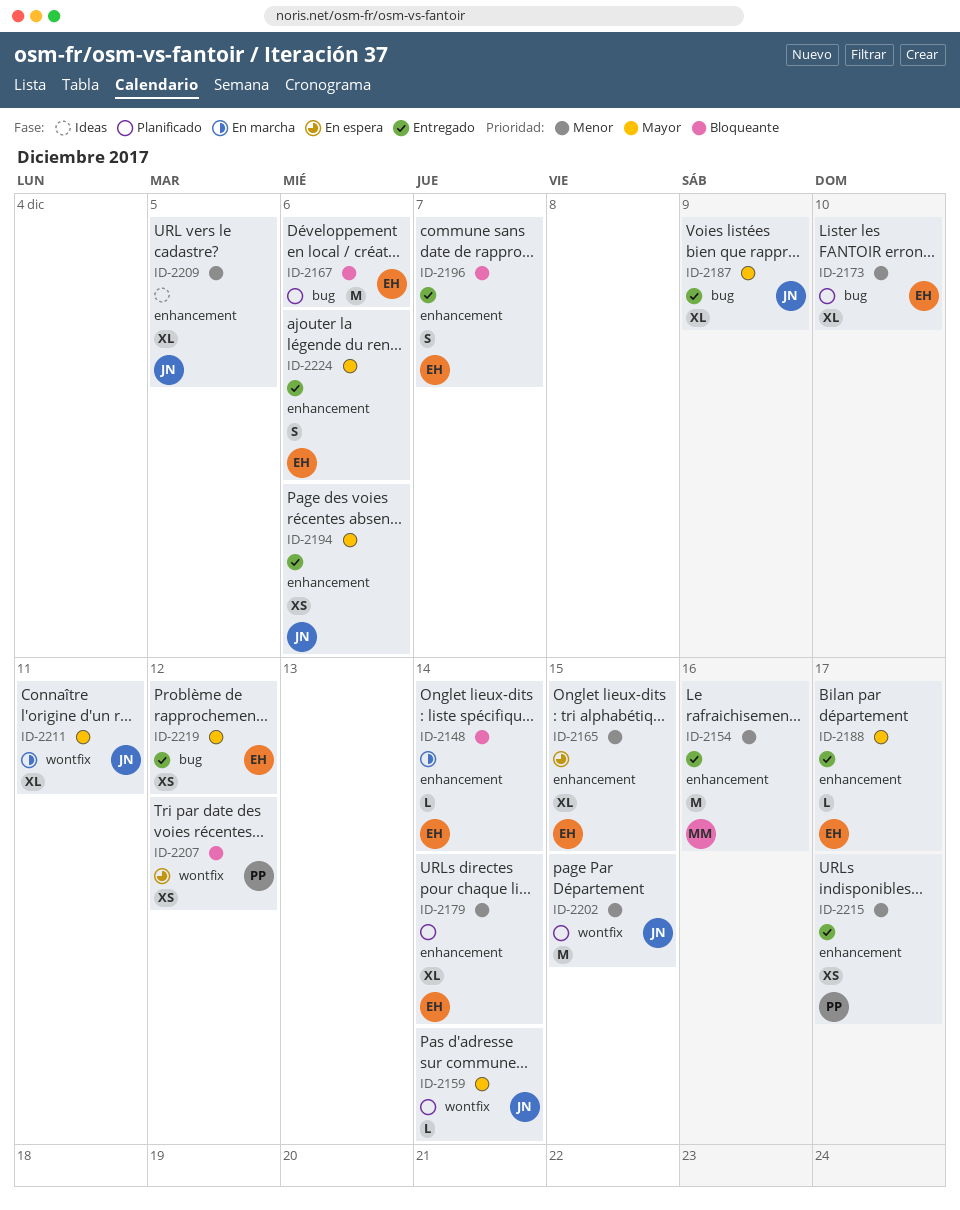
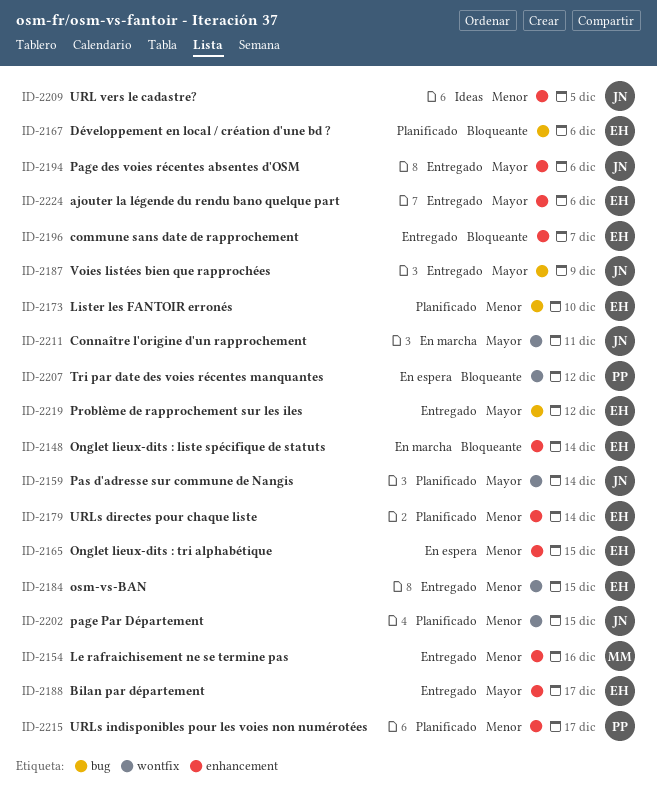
ID-2184: none -> present
ID-2215, status: Entregado -> Planificado

